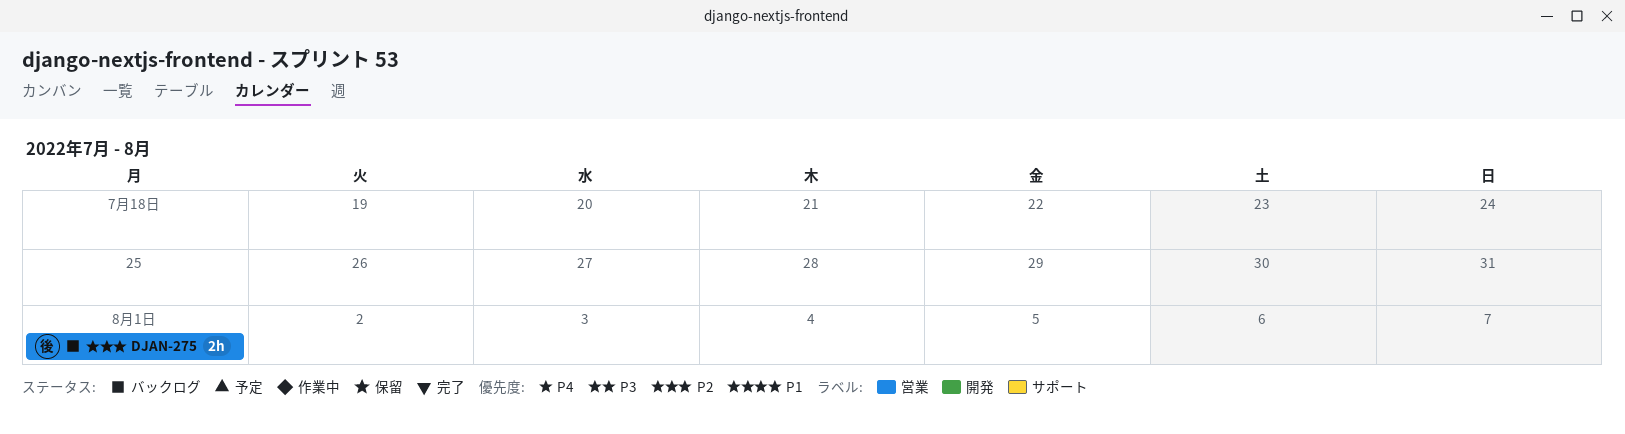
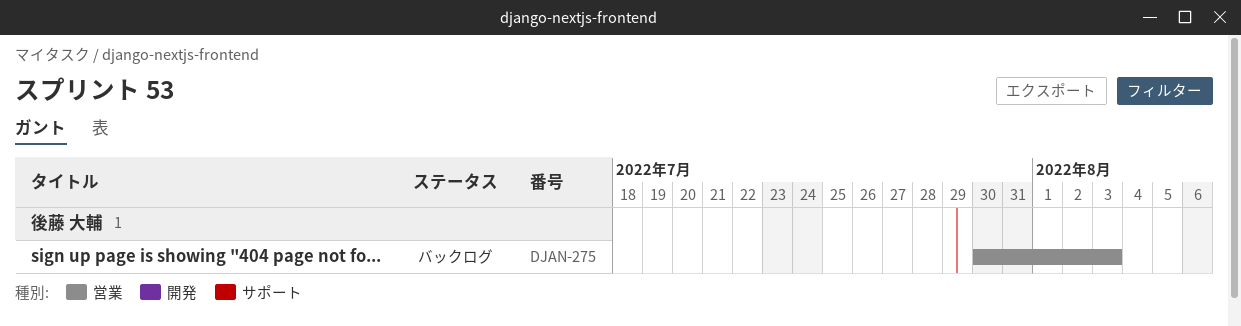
DJAN-275, start: Aug 1 -> Jul 30
DJAN-275, due: Aug 1 -> Aug 3

